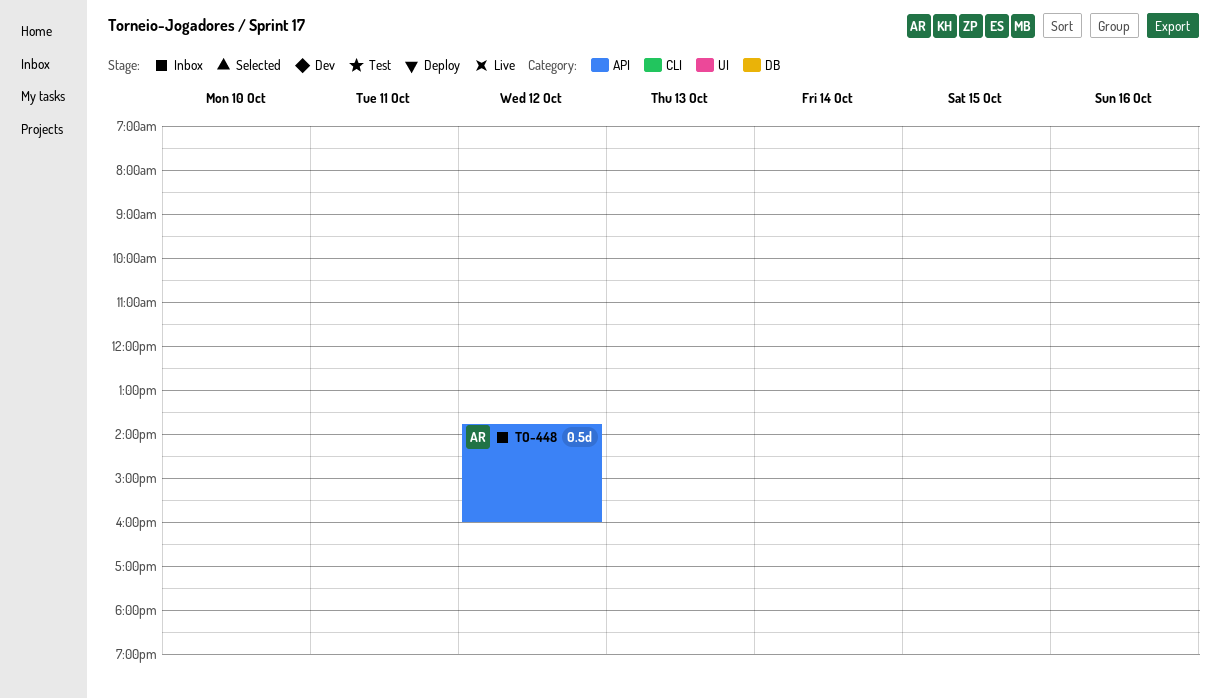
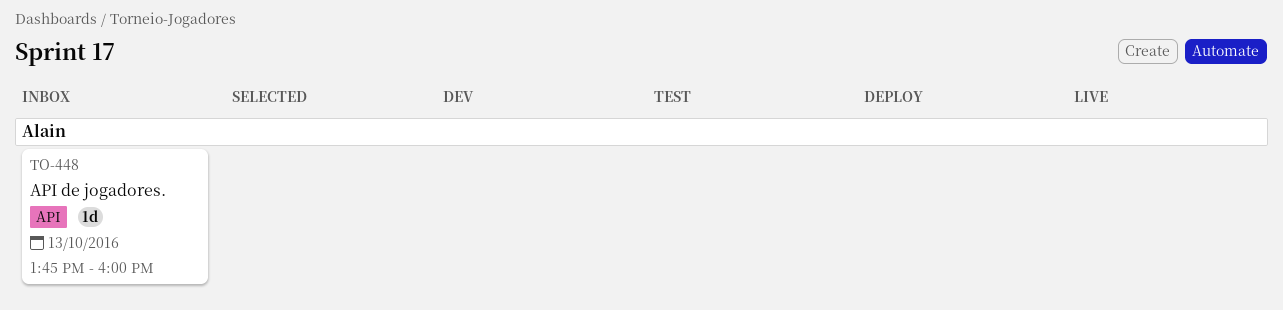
TO-448, estimate: 0.5d -> 1d
TO-448, day: Oct 12 -> Oct 13

